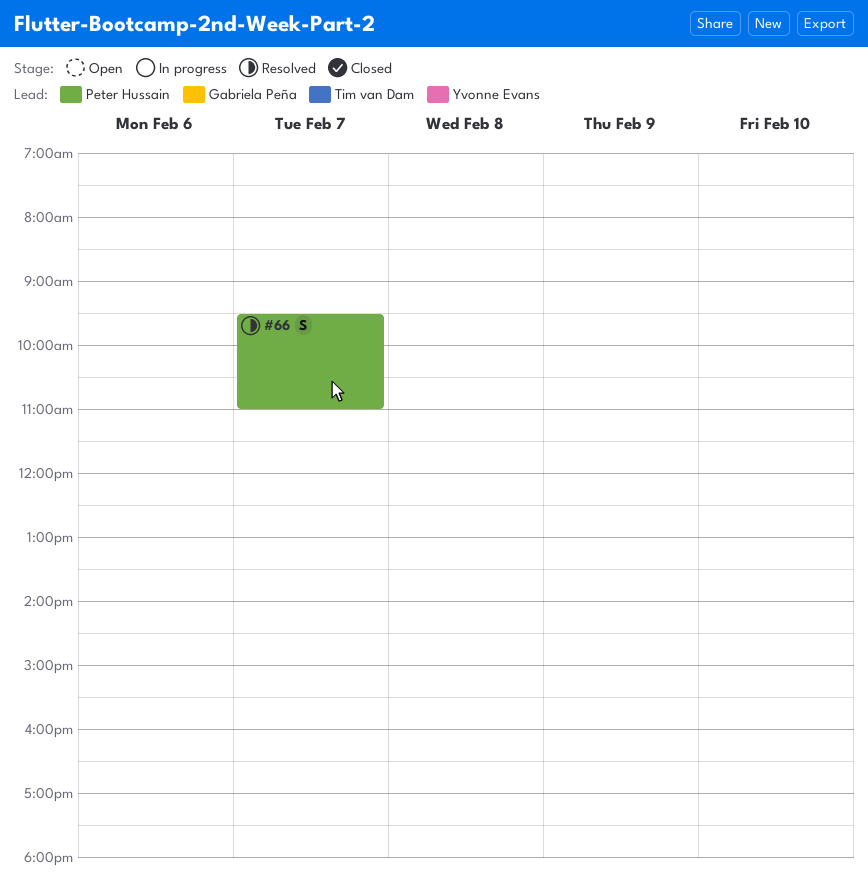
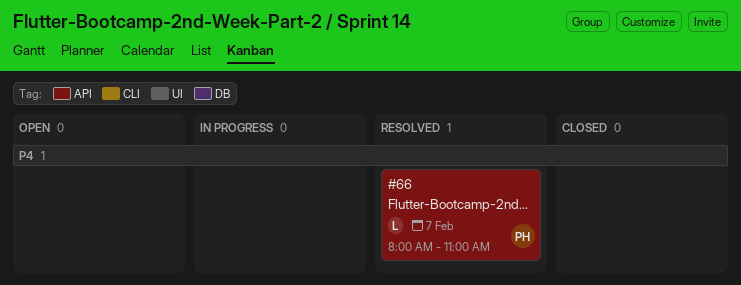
#66, estimate: S -> L
#66, begins: 09:30 -> 08:00

